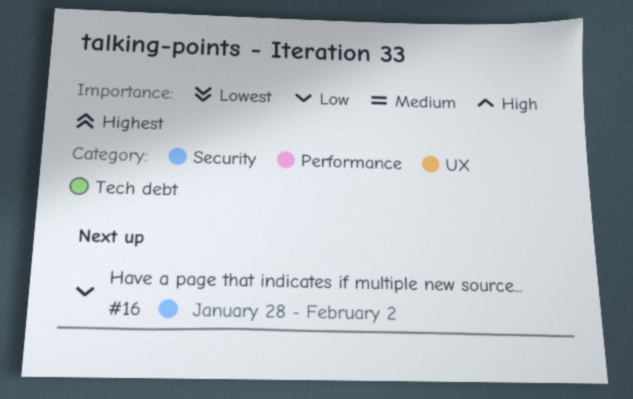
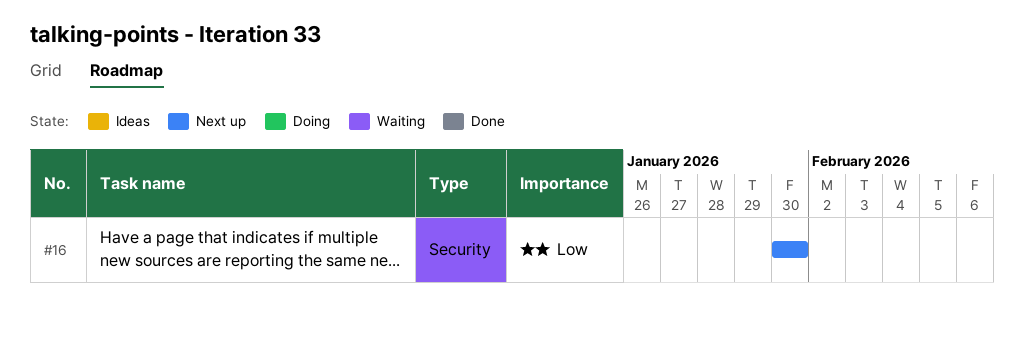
#16, start: Jan 28 -> Jan 30
#16, due: Feb 2 -> Jan 30

